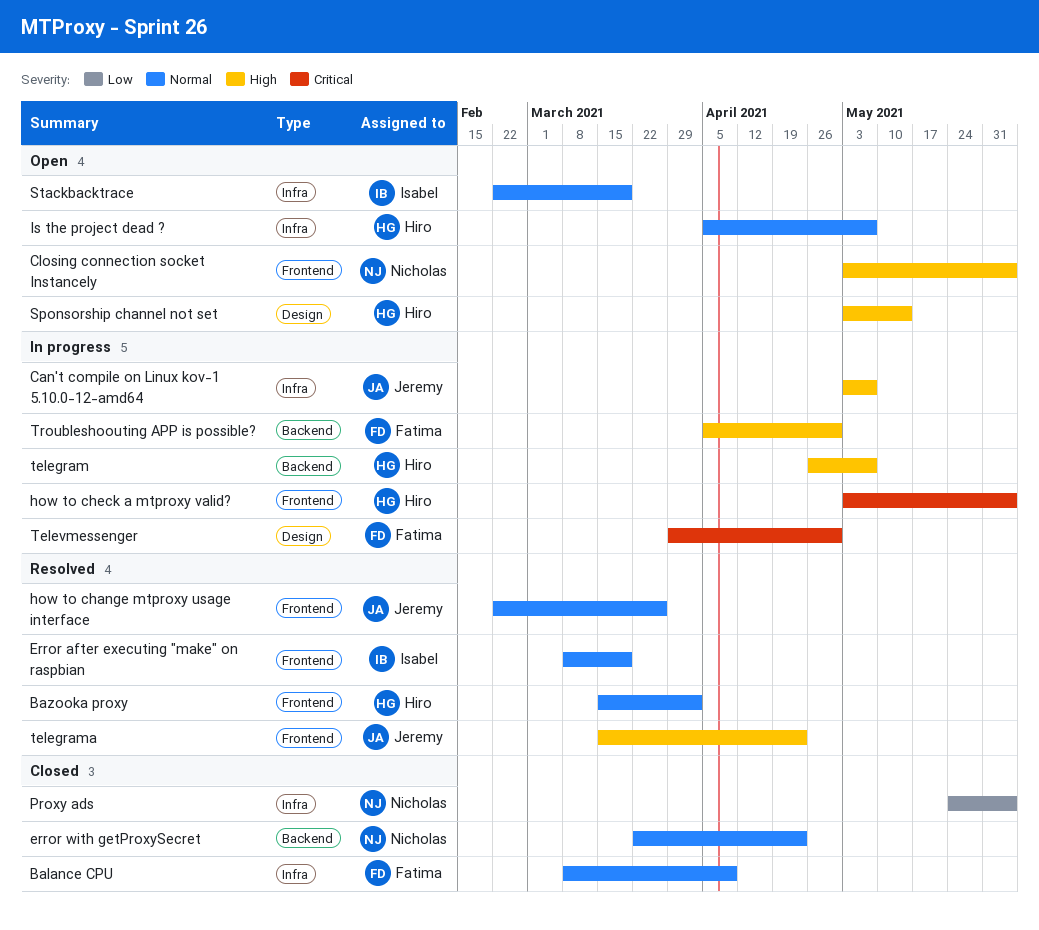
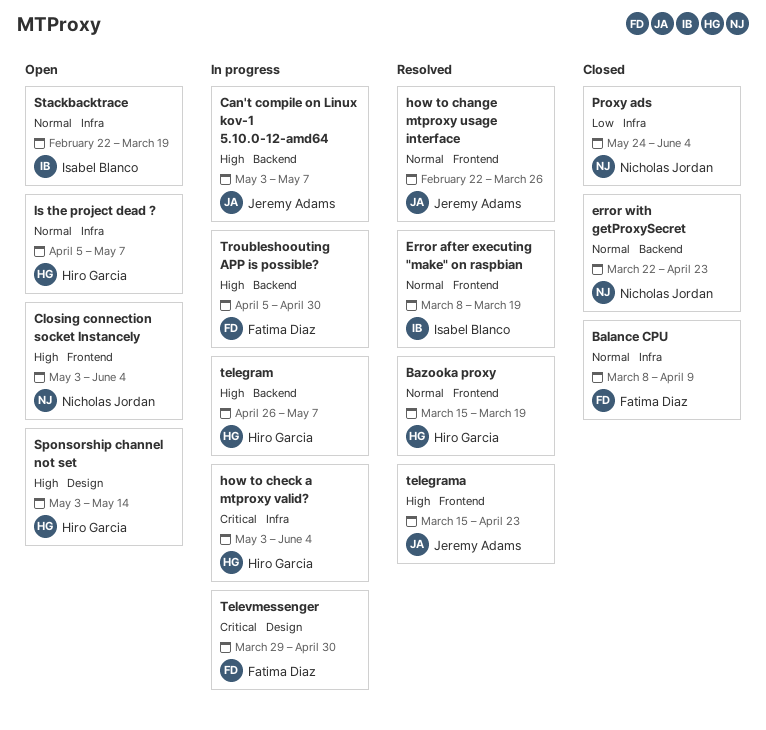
Bazooka proxy, due: Apr 2 -> Mar 19
Can't compile on Linux kov-1 5.10.0-12-amd64, label: Infra -> Backend
how to check a mtproxy valid?, label: Frontend -> Infra

